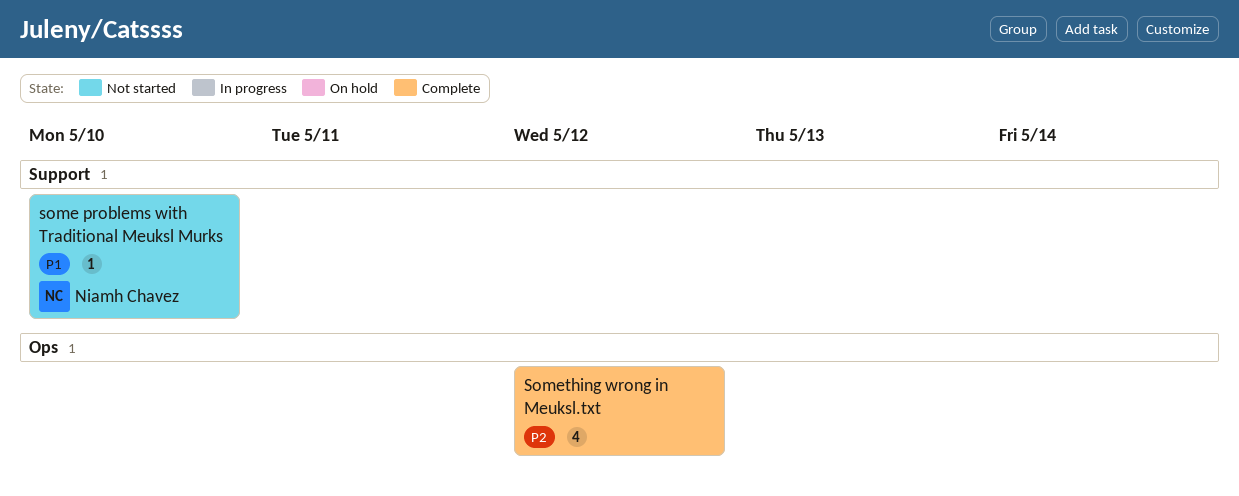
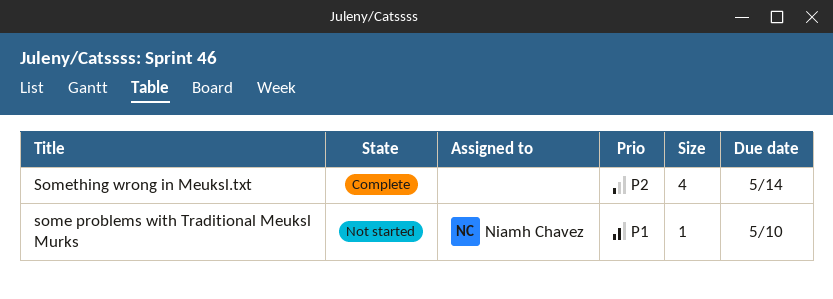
Something wrong in Meuksl.txt, due: May 12 -> May 14

